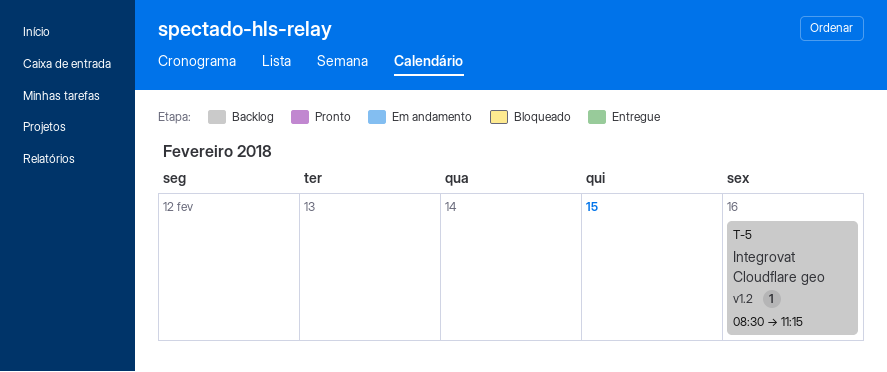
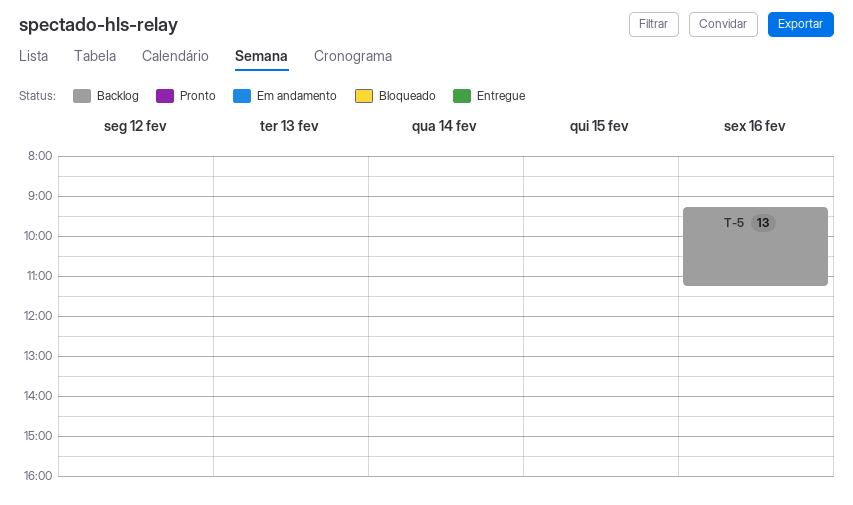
T-5, estimate: 1 -> 13
T-5, begins: 08:30 -> 09:15

